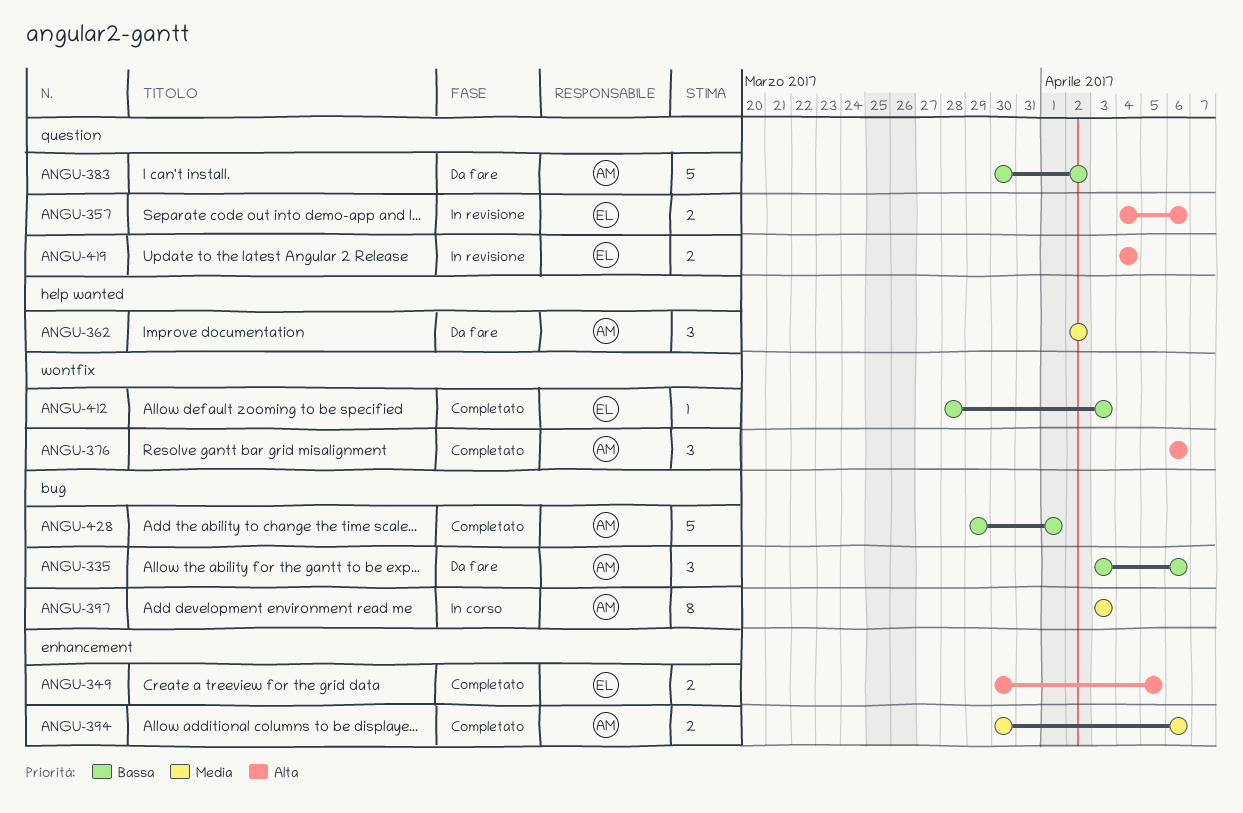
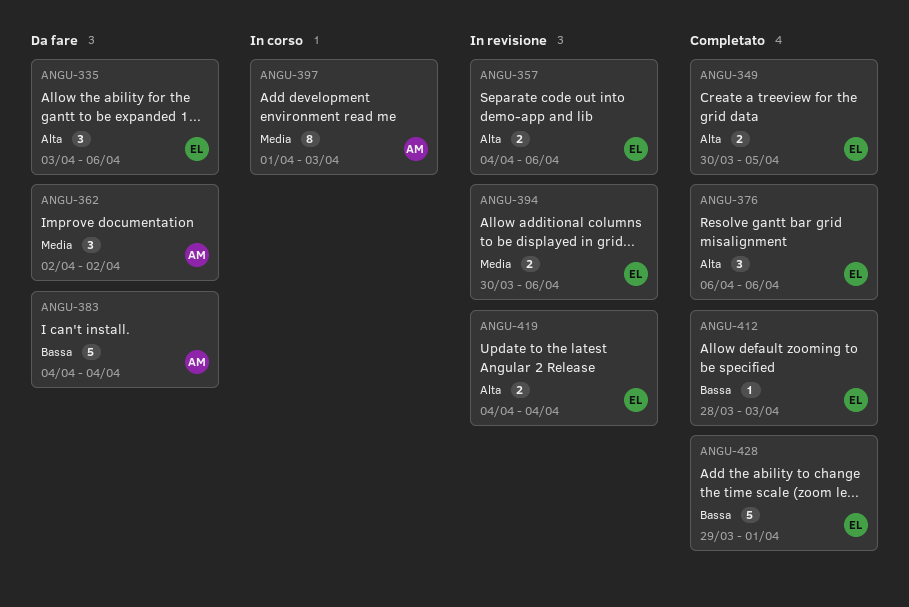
ANGU-335, owner: AM -> EL
ANGU-335, priority: Bassa -> Alta
ANGU-376, owner: AM -> EL
ANGU-383, start: Mar 30 -> Apr 4
ANGU-383, due: Apr 2 -> Apr 4
ANGU-394, status: Completato -> In revisione
ANGU-394, owner: AM -> EL
ANGU-397, start: Apr 3 -> Apr 1
ANGU-428, owner: AM -> EL

